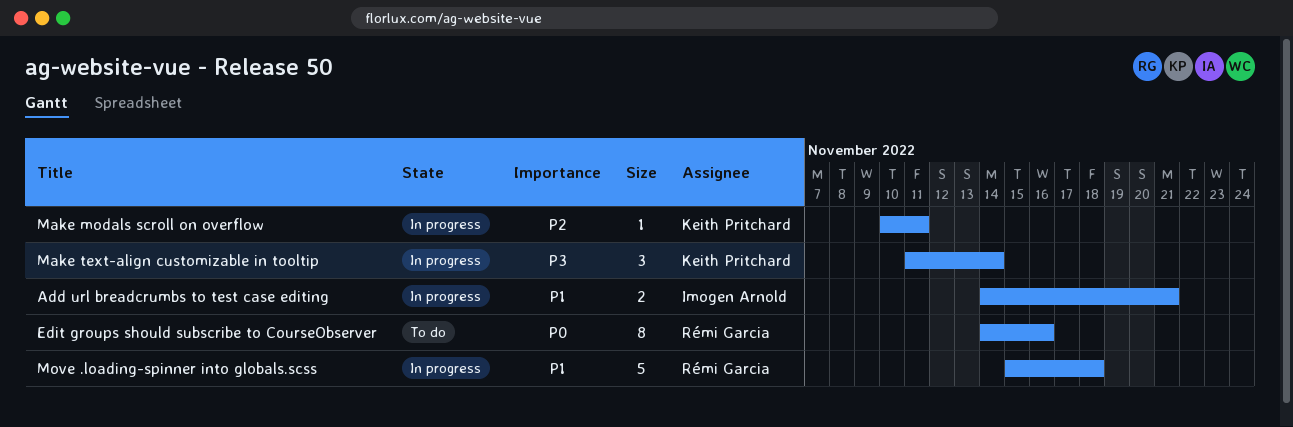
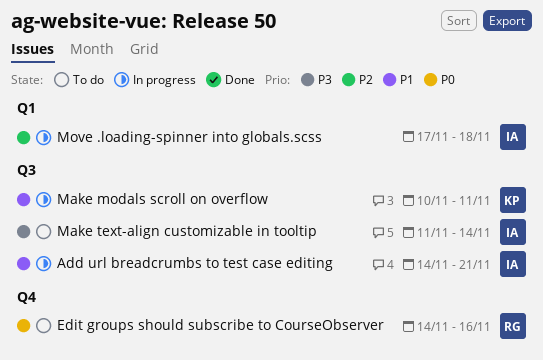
Make modals scroll on overflow, priority: P2 -> P1
Make text-align customizable in tooltip, status: In progress -> To do
Make text-align customizable in tooltip, owner: Keith Pritchard -> Imogen Arnold
Move .loading-spinner into globals.scss, owner: Rémi Garcia -> Imogen Arnold
Move .loading-spinner into globals.scss, priority: P1 -> P2
Move .loading-spinner into globals.scss, start: Nov 15 -> Nov 17

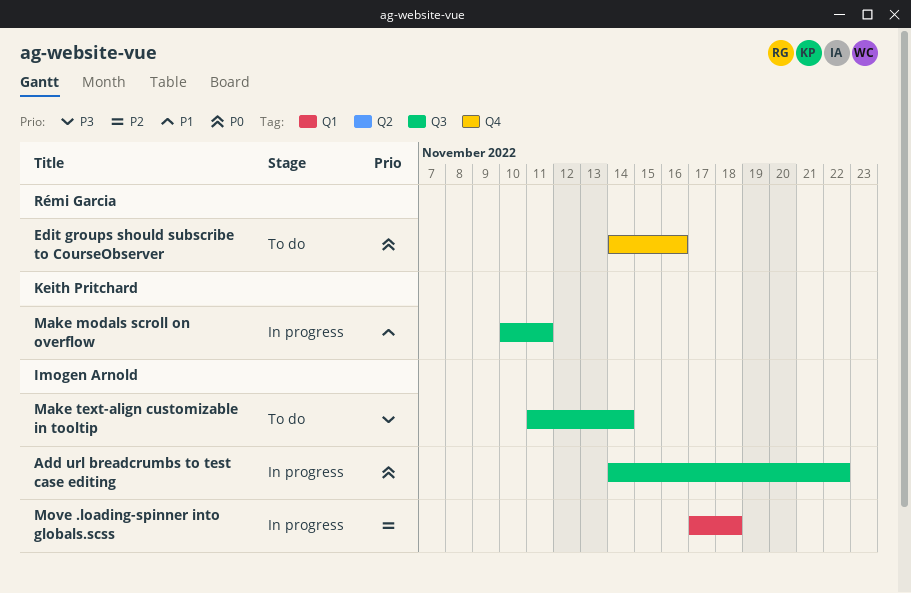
Add url breadcrumbs to test case editing, priority: P1 -> P0
Add url breadcrumbs to test case editing, due: Nov 21 -> Nov 22

